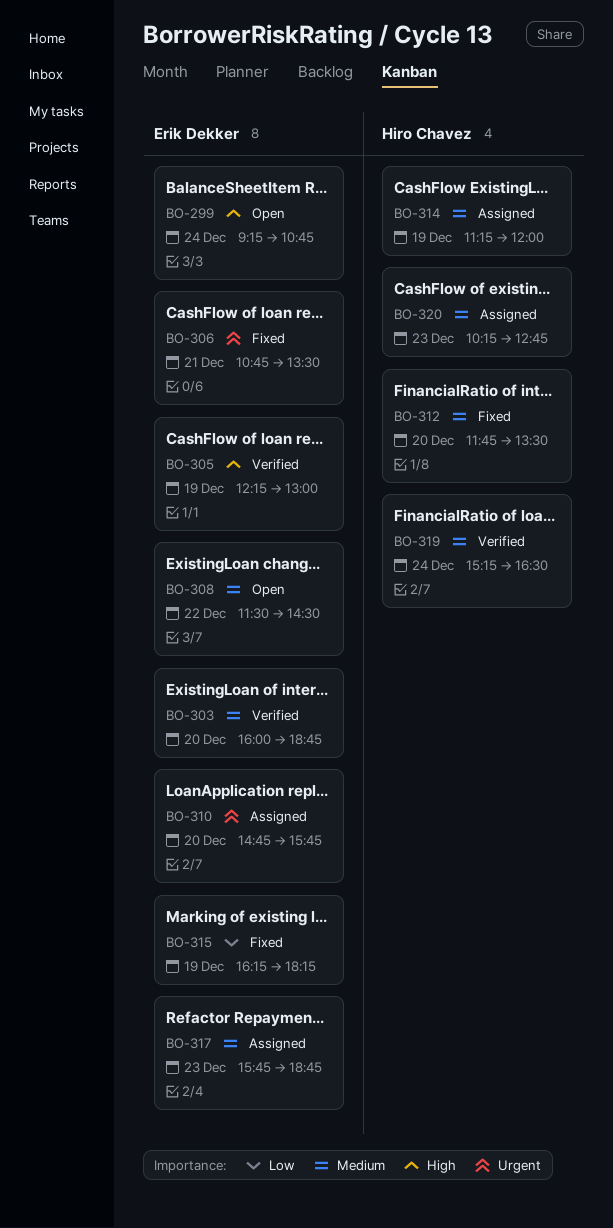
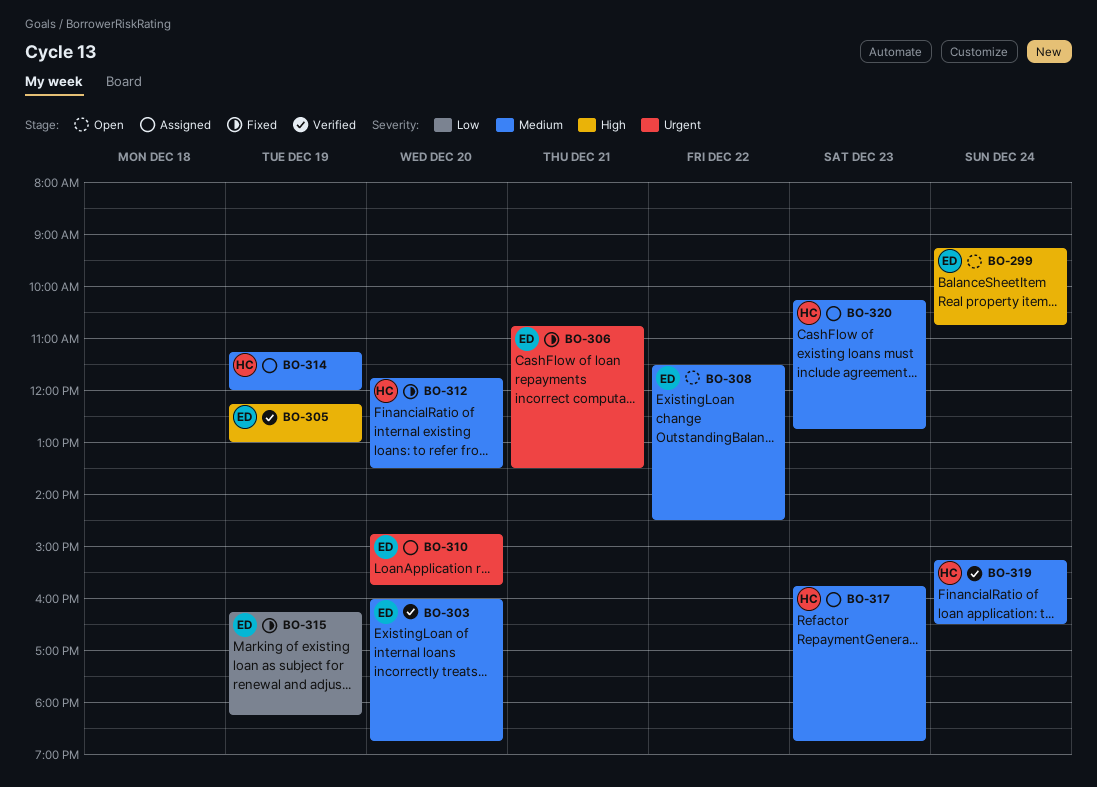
BO-317, owner: Erik Dekker -> Hiro Chavez

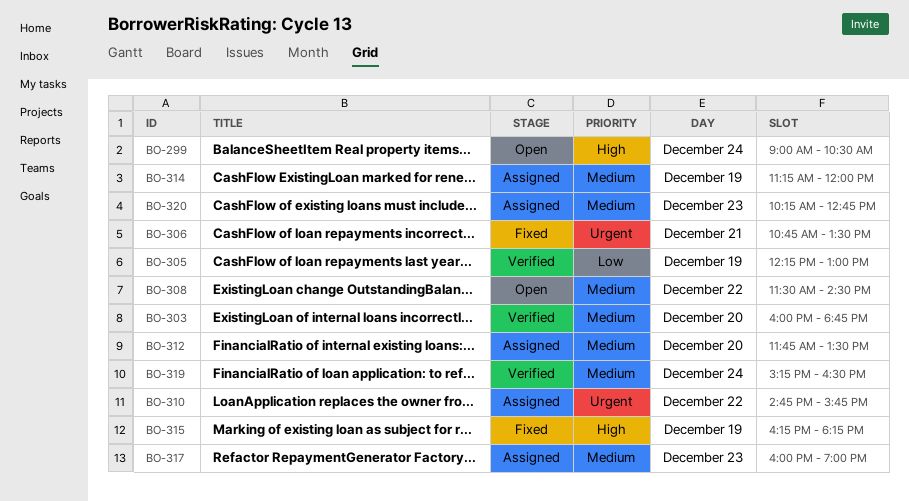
BO-299, begins: 09:15 -> 09:00
BO-299, ends: 10:45 -> 10:30
BO-305, priority: High -> Low
BO-310, day: Dec 20 -> Dec 22
BO-312, status: Fixed -> Assigned
BO-315, priority: Low -> High
BO-317, begins: 15:45 -> 16:00
BO-317, ends: 18:45 -> 19:00

